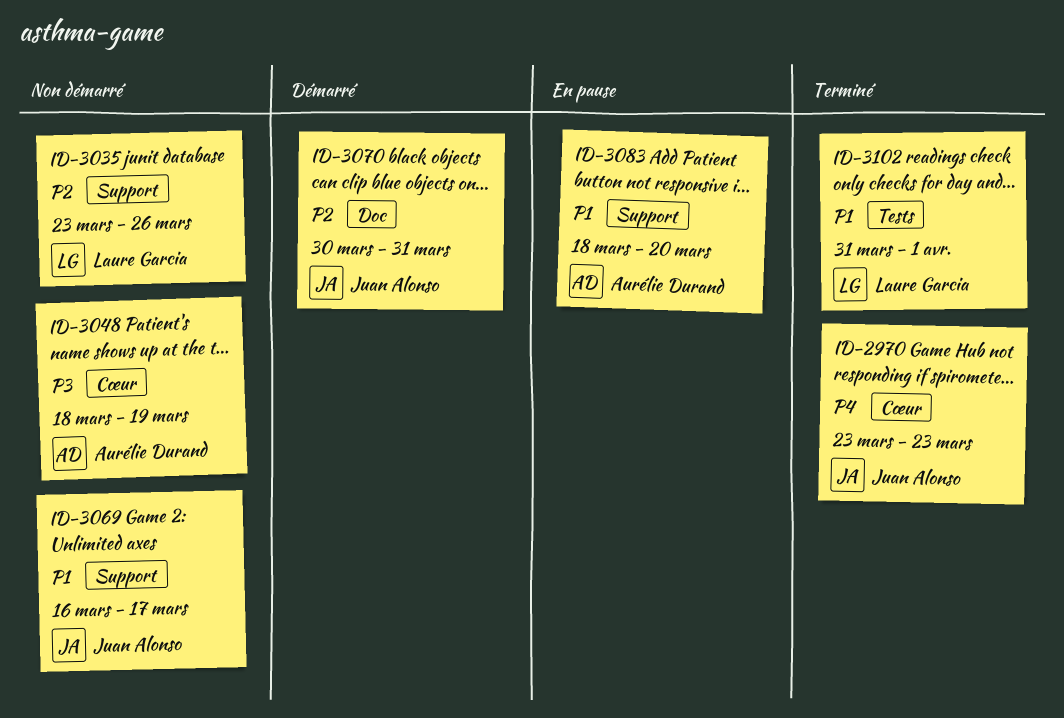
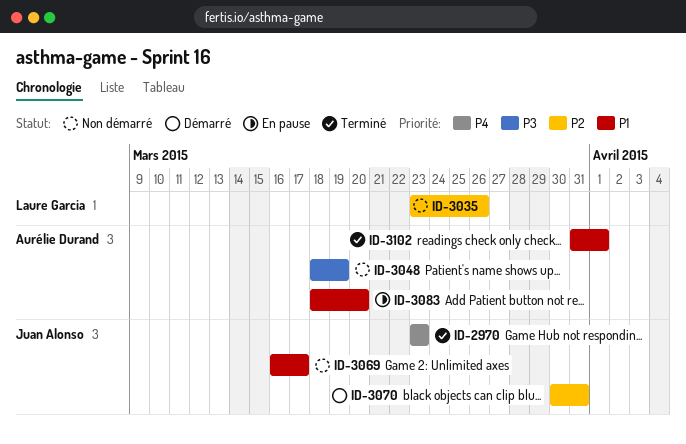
ID-3102, owner: Laure Garcia -> Aurélie Durand

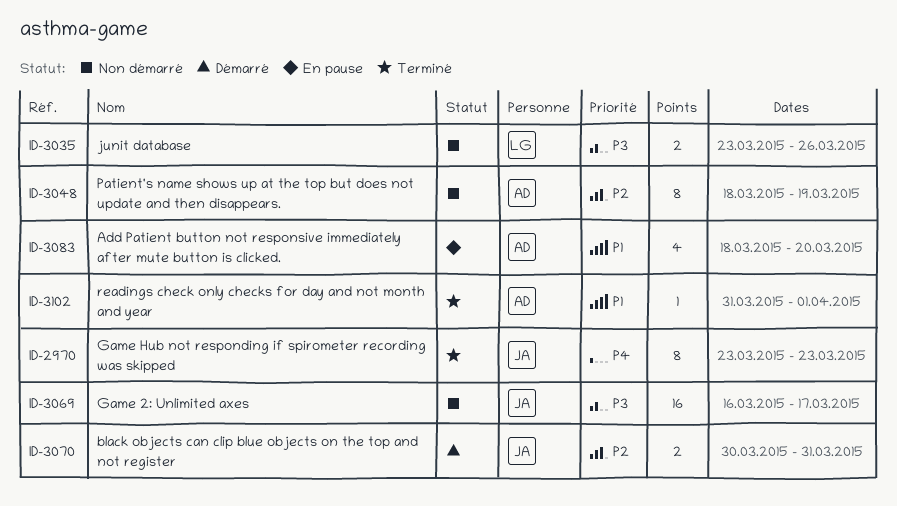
ID-3035, priority: P2 -> P3
ID-3048, priority: P3 -> P2
ID-3069, priority: P1 -> P3

